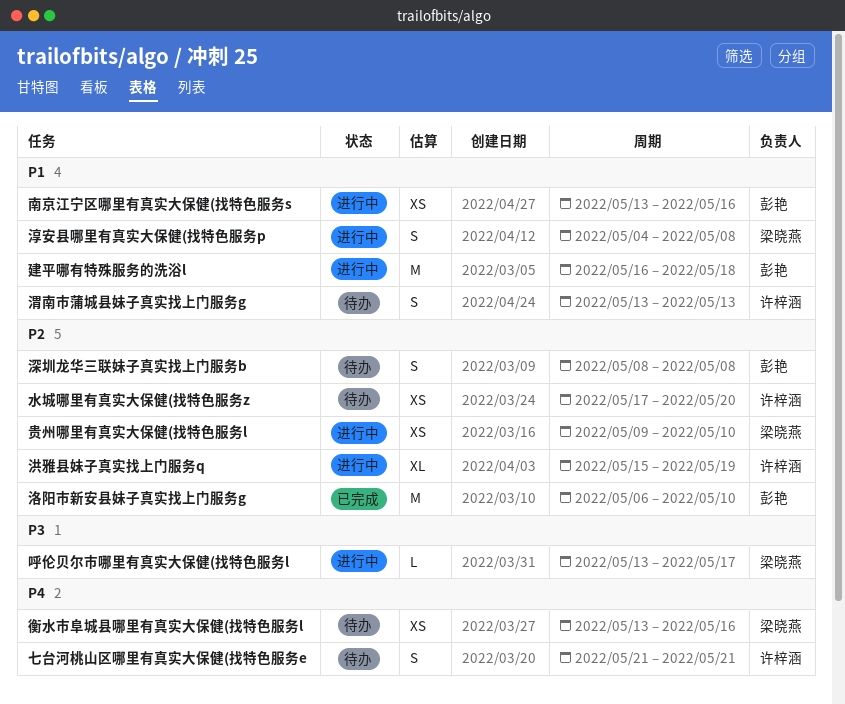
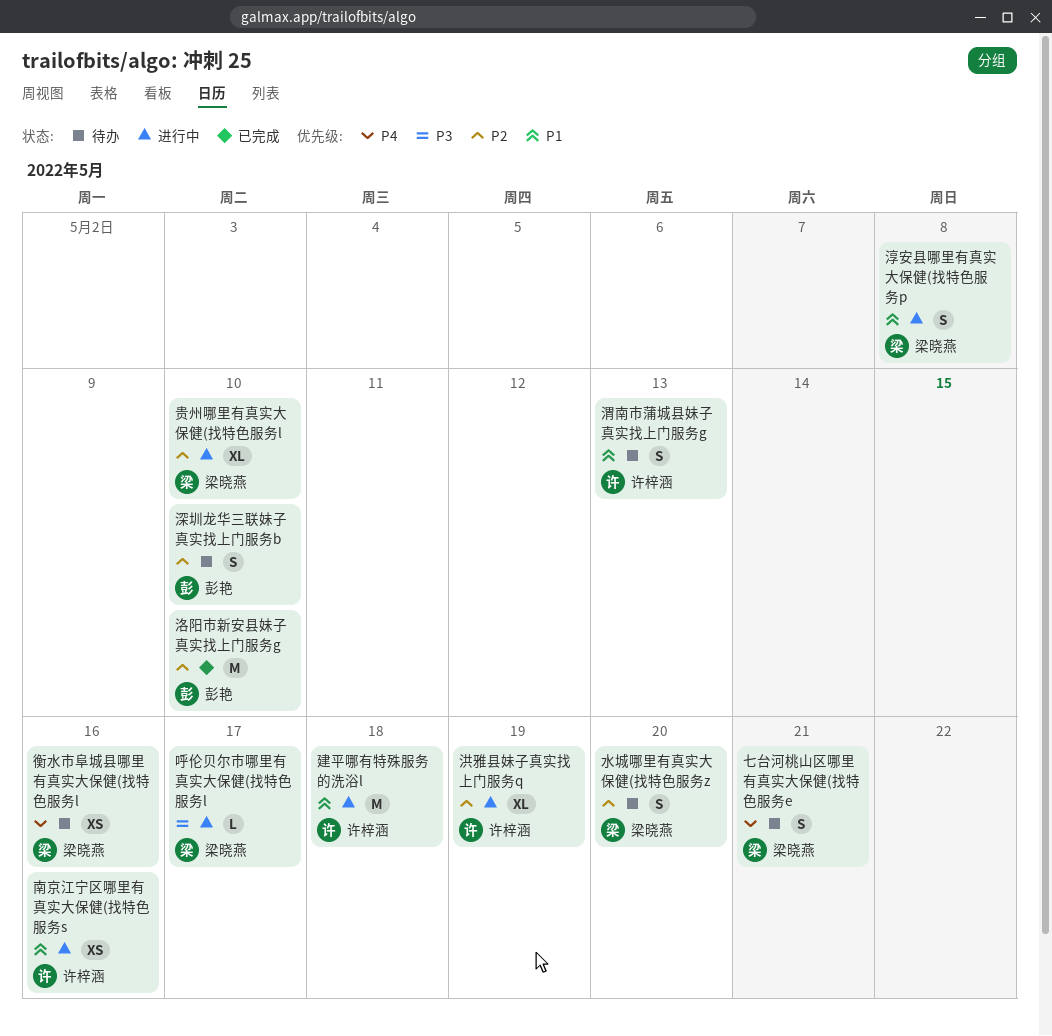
七台河桃山区哪里有真实大保健(找特色服务e, owner: 许梓涵 -> 梁晓燕
南京江宁区哪里有真实大保健(找特色服务s, owner: 彭艳 -> 许梓涵
建平哪有特殊服务的洗浴l, owner: 彭艳 -> 许梓涵
水城哪里有真实大保健(找特色服务z, owner: 许梓涵 -> 梁晓燕
水城哪里有真实大保健(找特色服务z, estimate: XS -> S
深圳龙华三联妹子真实找上门服务b, due: May 8 -> May 10
贵州哪里有真实大保健(找特色服务l, estimate: XS -> XL

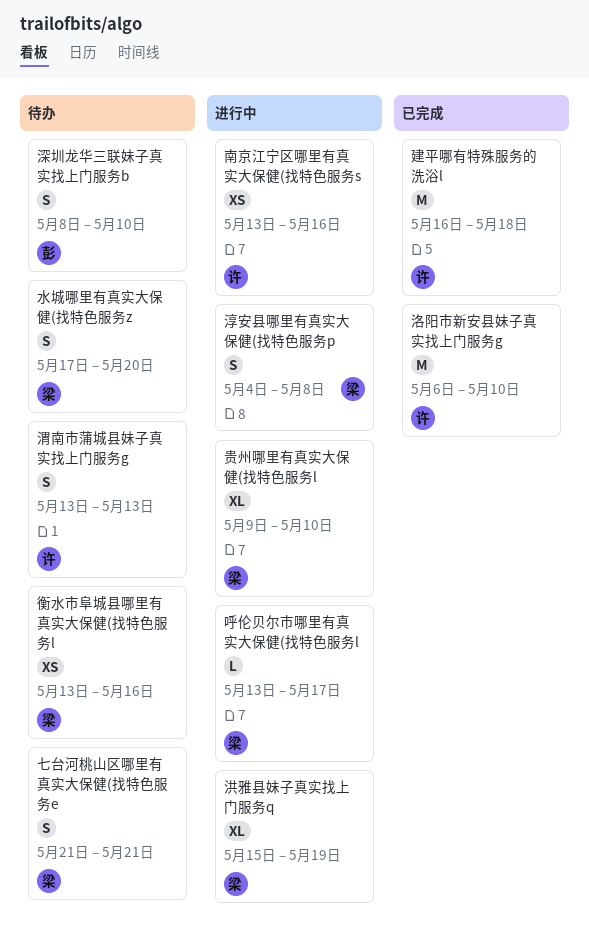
建平哪有特殊服务的洗浴l, status: 进行中 -> 已完成
洛阳市新安县妹子真实找上门服务g, owner: 彭艳 -> 许梓涵
洪雅县妹子真实找上门服务q, owner: 许梓涵 -> 梁晓燕

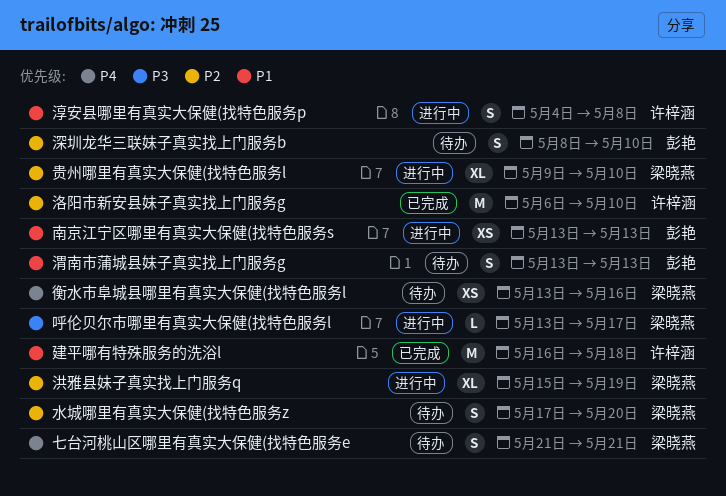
南京江宁区哪里有真实大保健(找特色服务s, owner: 许梓涵 -> 彭艳
南京江宁区哪里有真实大保健(找特色服务s, due: May 16 -> May 13
淳安县哪里有真实大保健(找特色服务p, owner: 梁晓燕 -> 许梓涵
渭南市蒲城县妹子真实找上门服务g, owner: 许梓涵 -> 彭艳

